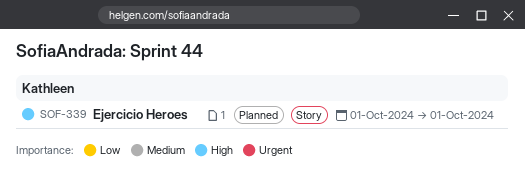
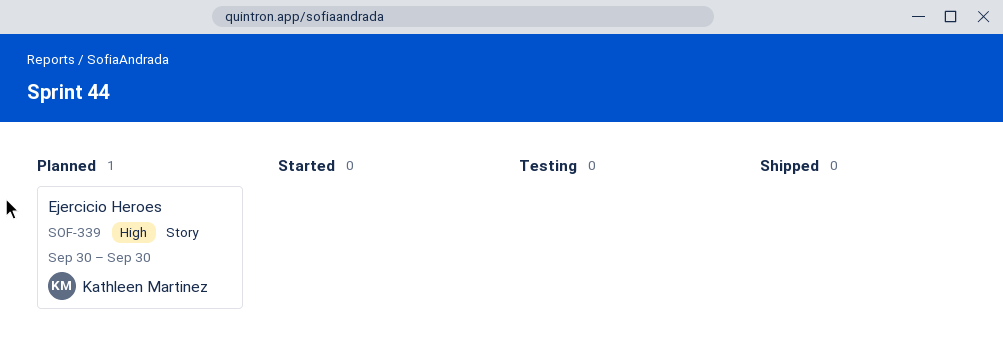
SOF-339, start: Oct 1 -> Sep 30
SOF-339, due: Oct 1 -> Sep 30

